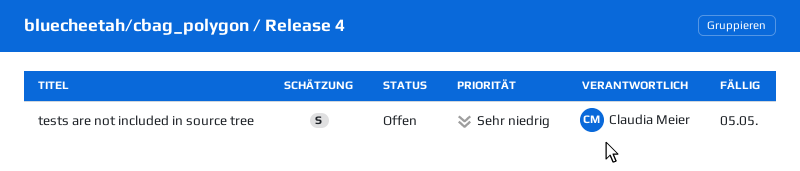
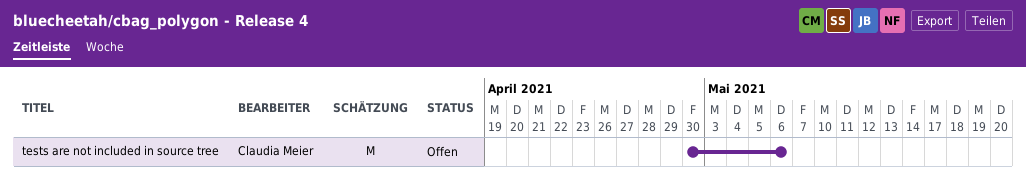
tests are not included in source tree, estimate: S -> M
tests are not included in source tree, due: May 5 -> May 6

